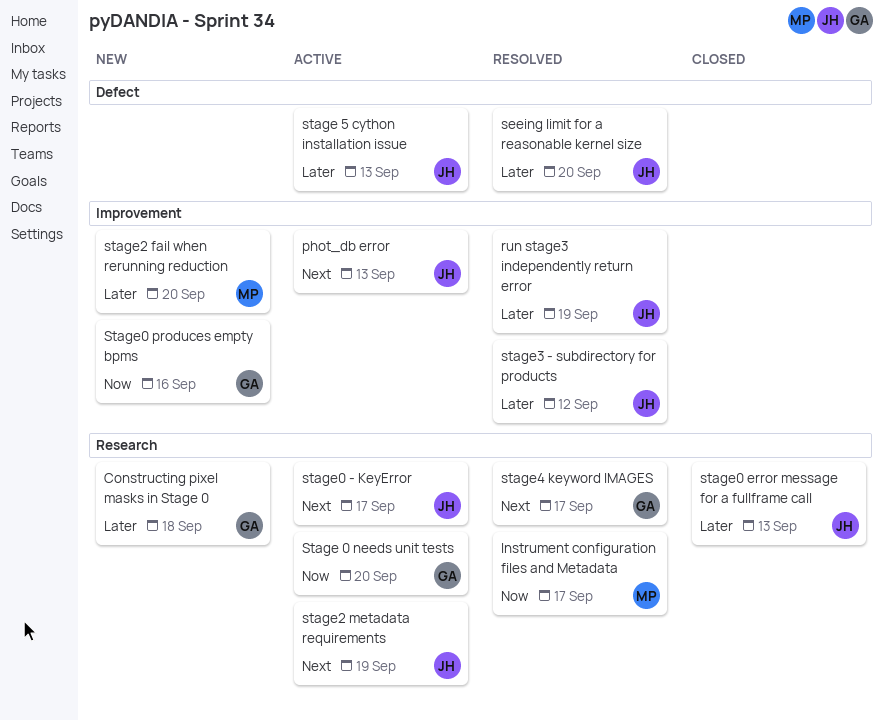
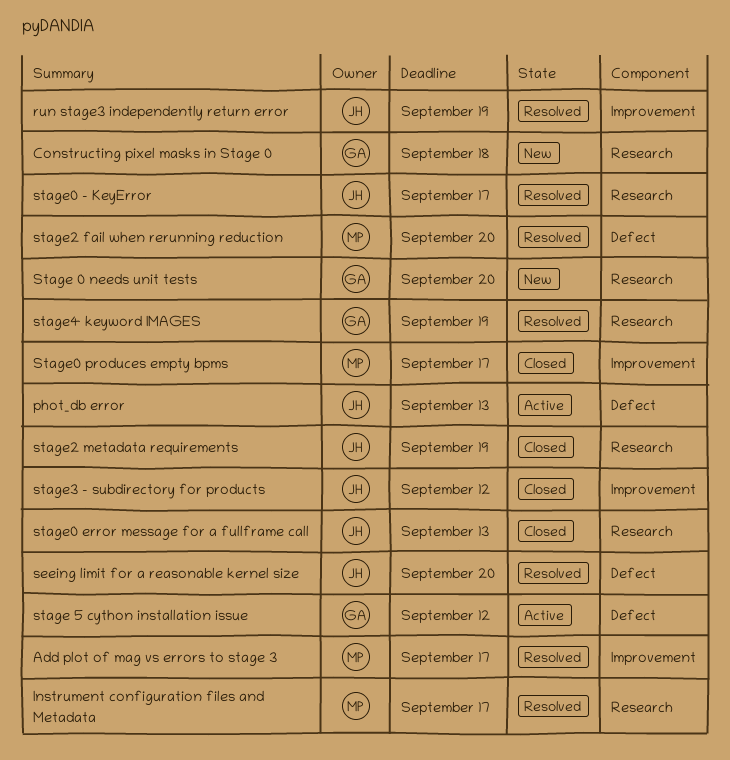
Add plot of mag vs errors to stage 3: none -> present
phot_db error, label: Improvement -> Defect
Stage 0 needs unit tests, status: Active -> New
stage 5 cython installation issue, owner: JH -> GA
stage 5 cython installation issue, due: Sep 13 -> Sep 12
stage0 - KeyError, status: Active -> Resolved
Stage0 produces empty bpms, status: New -> Closed
Stage0 produces empty bpms, owner: GA -> MP
Stage0 produces empty bpms, due: Sep 16 -> Sep 17
stage2 fail when rerunning reduction, status: New -> Resolved
stage2 fail when rerunning reduction, label: Improvement -> Defect
stage2 metadata requirements, status: Active -> Closed
stage3 - subdirectory for products, status: Resolved -> Closed
stage4 keyword IMAGES, due: Sep 17 -> Sep 19

